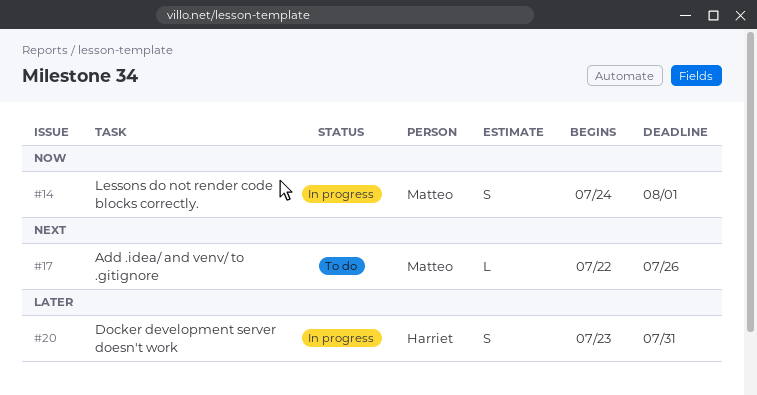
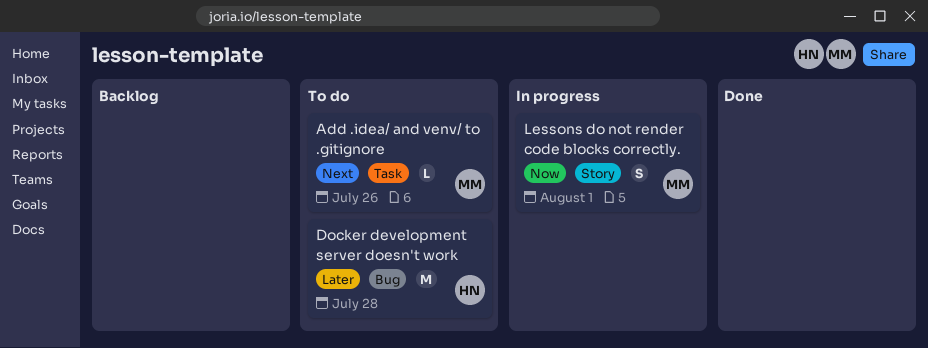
Docker development server doesn't work, status: In progress -> To do
Docker development server doesn't work, estimate: S -> M
Docker development server doesn't work, due: Jul 31 -> Jul 28

